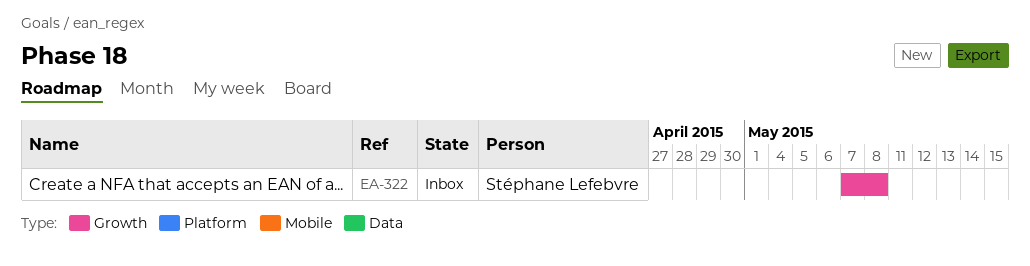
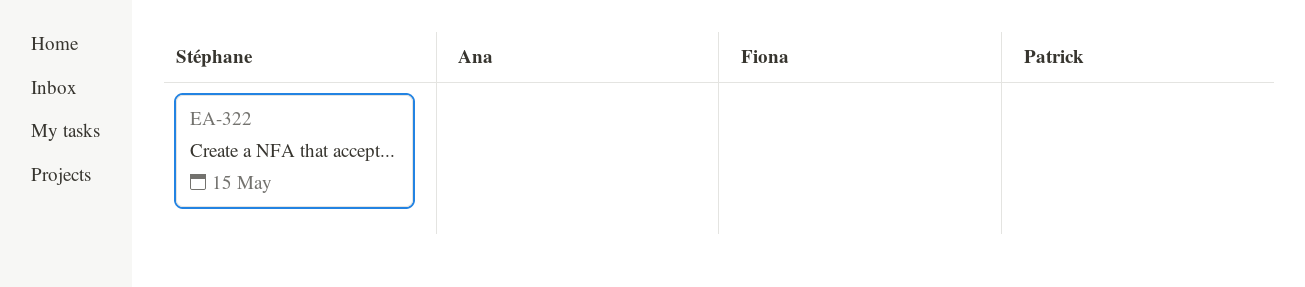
EA-322, due: May 8 -> May 15

